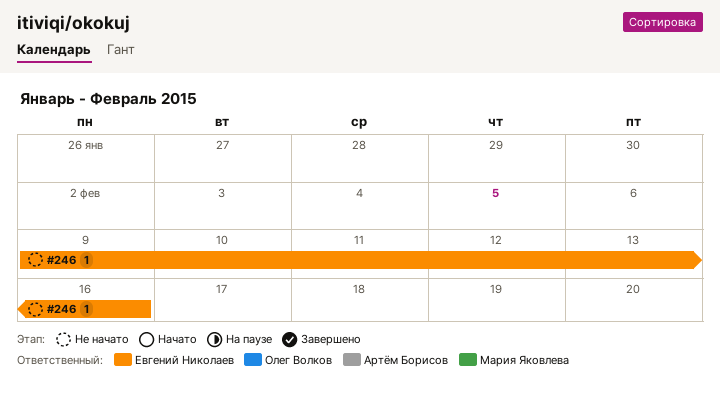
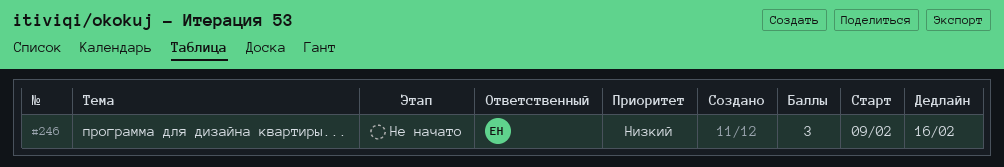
#246, estimate: 1 -> 3

